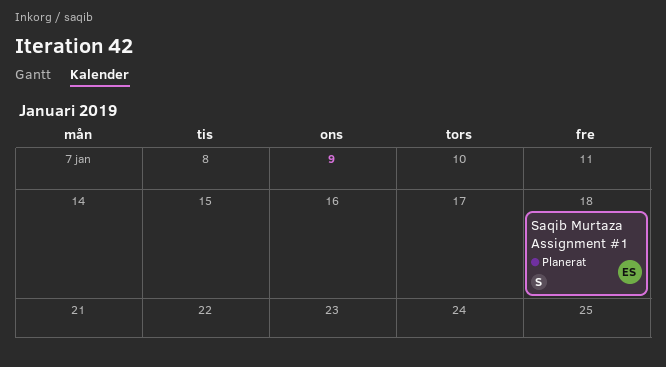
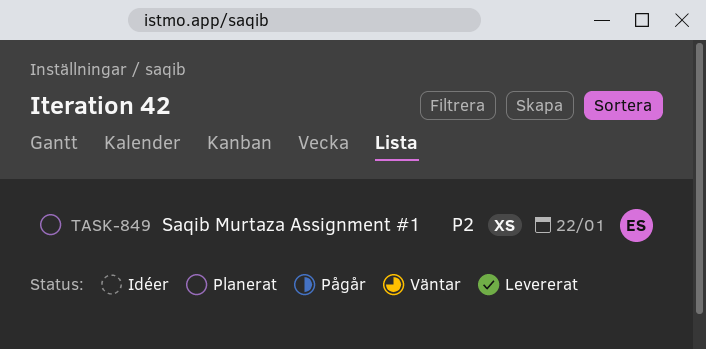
Saqib Murtaza Assignment #1, estimate: S -> XS
Saqib Murtaza Assignment #1, due: Jan 18 -> Jan 22

